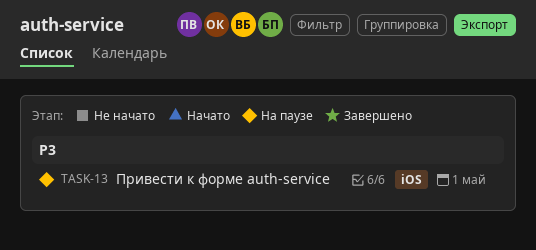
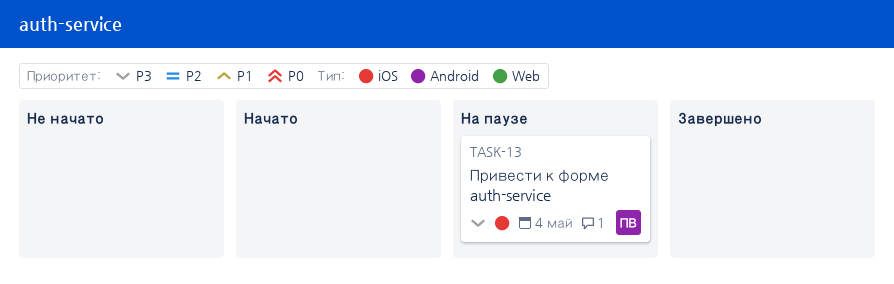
TASK-13, due: May 1 -> May 4

